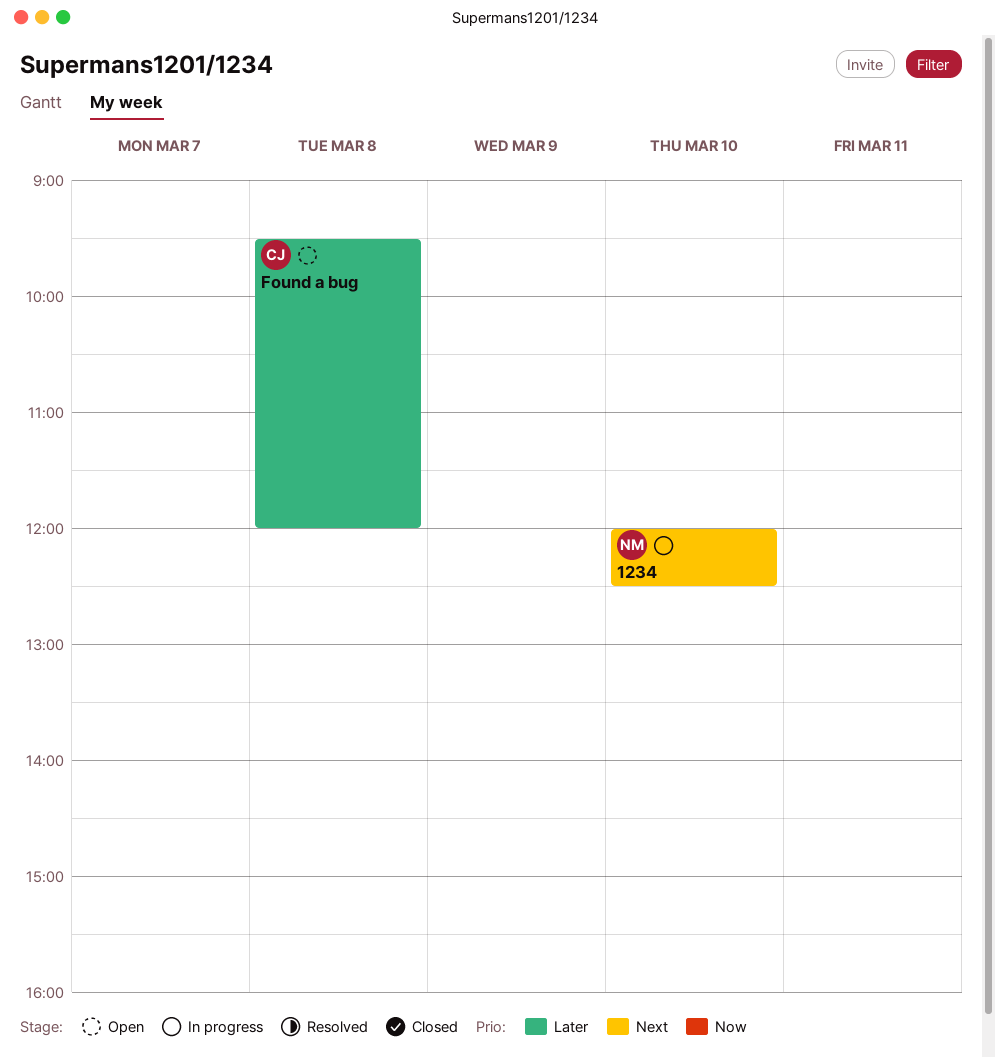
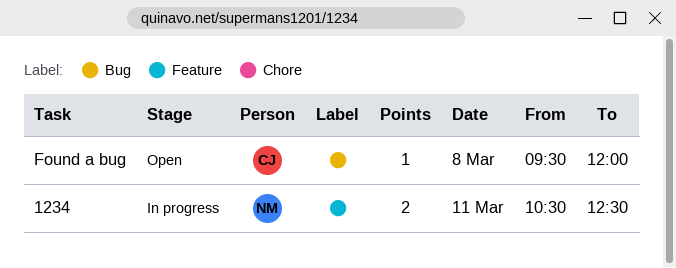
1234, day: Mar 10 -> Mar 11
1234, begins: 12:00 -> 10:30

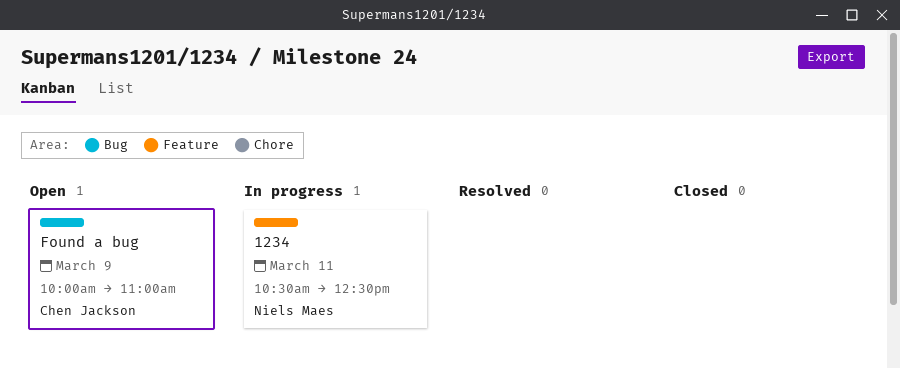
Found a bug, day: Mar 8 -> Mar 9
Found a bug, begins: 09:30 -> 10:00
Found a bug, ends: 12:00 -> 11:00

